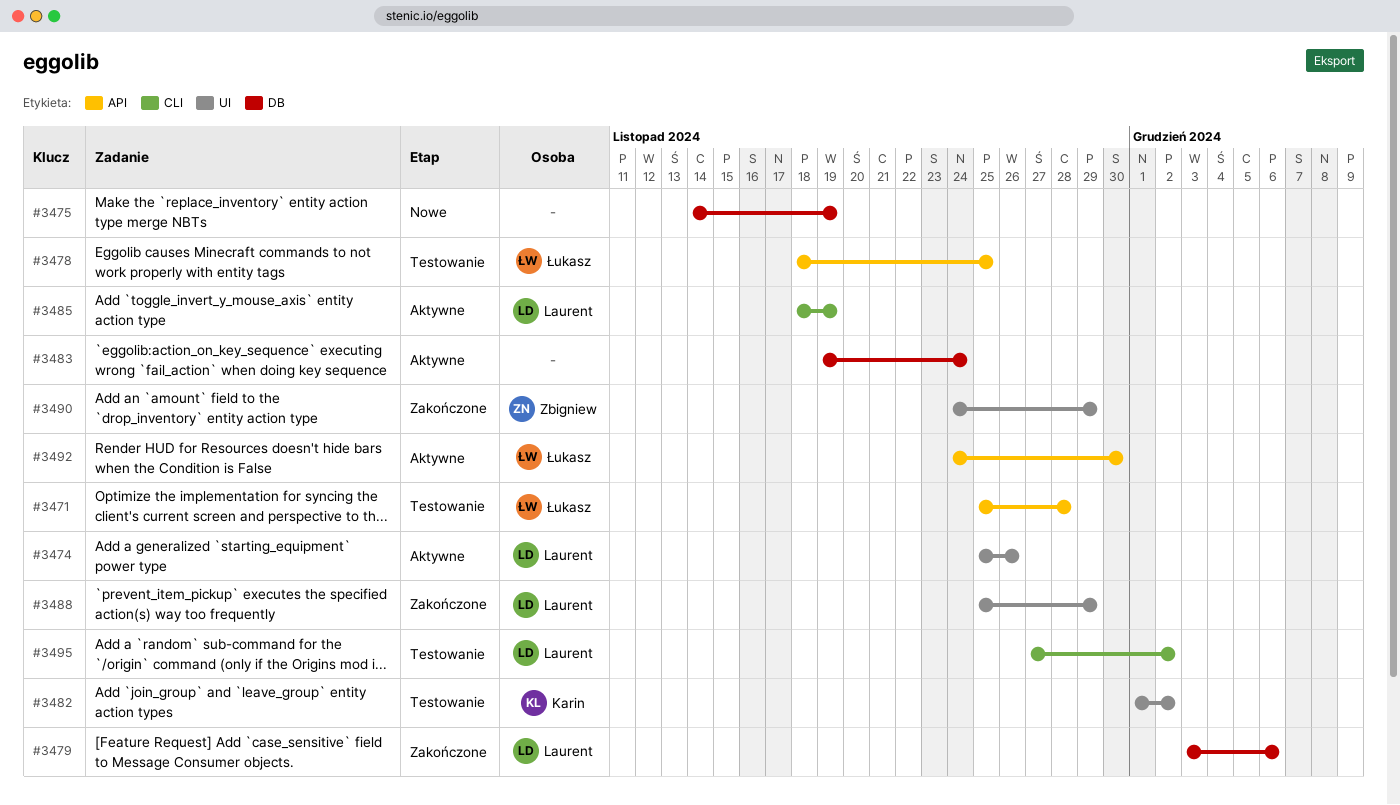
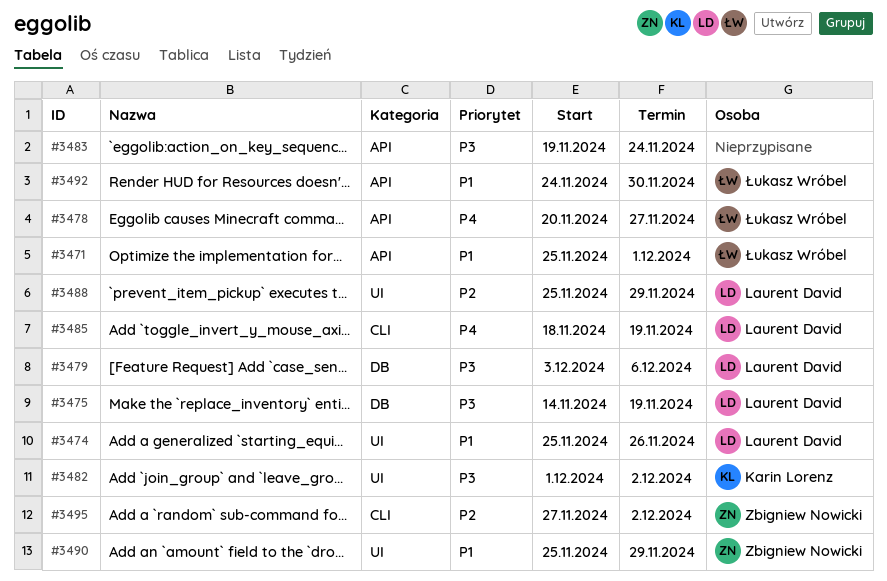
#3471, due: Nov 28 -> Dec 1
#3475, owner: none -> Laurent David
#3478, start: Nov 18 -> Nov 20
#3478, due: Nov 25 -> Nov 27
#3483, label: DB -> API
#3490, start: Nov 24 -> Nov 25
#3495, owner: Laurent David -> Zbigniew Nowicki

